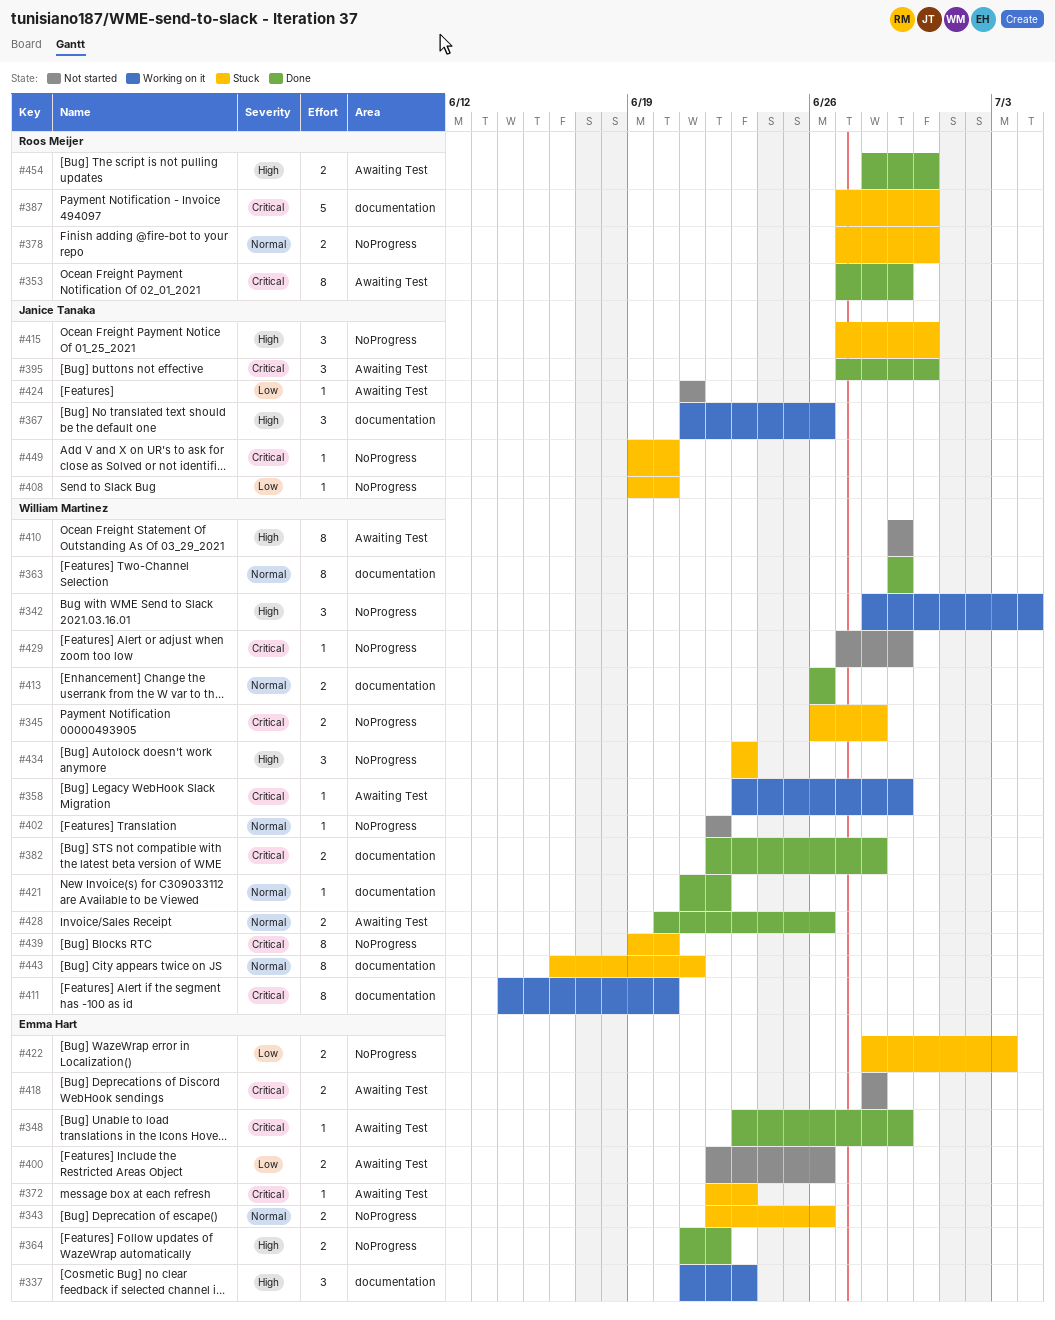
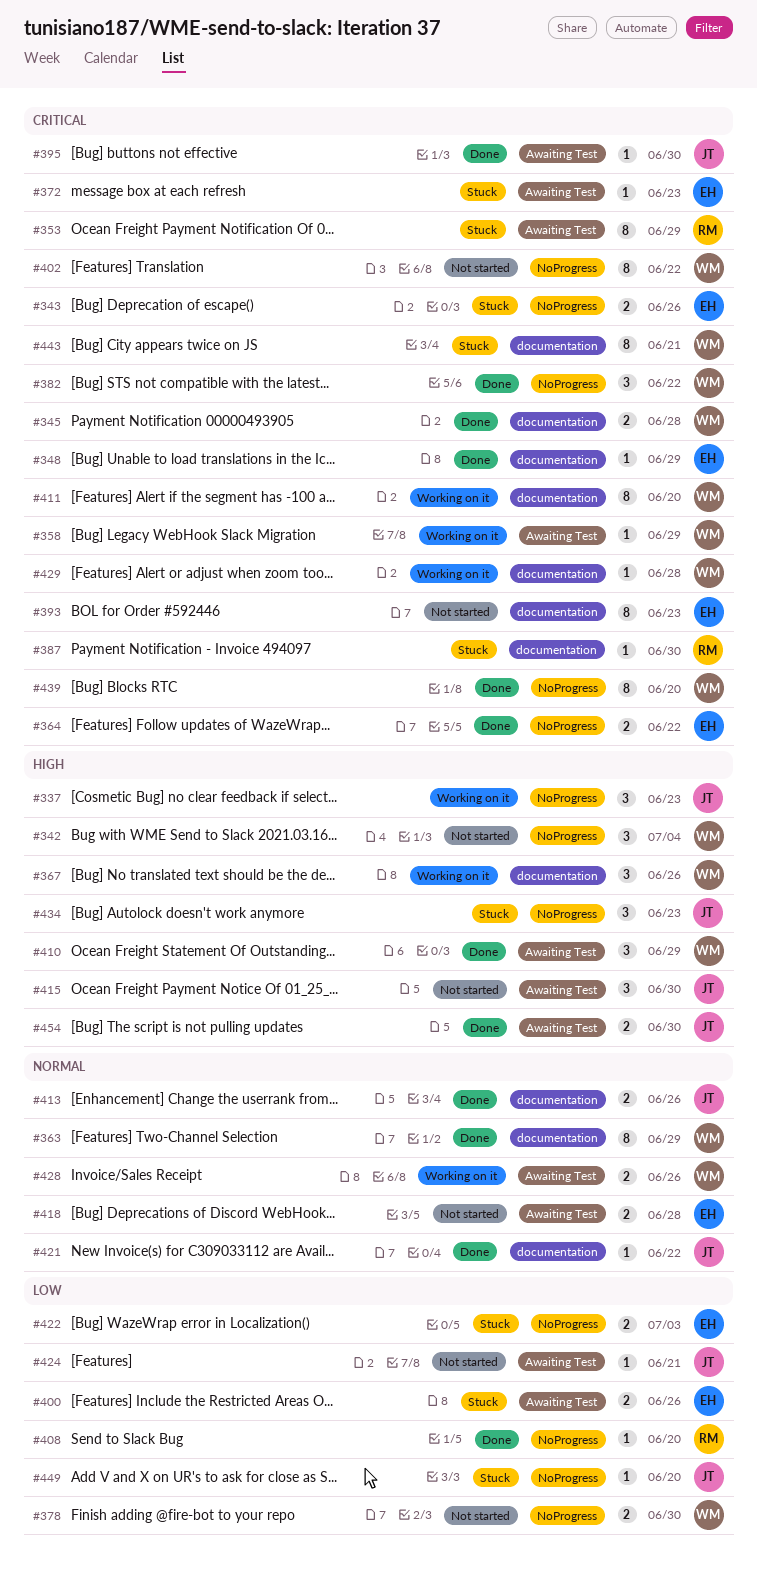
#337, owner: Emma Hart -> Janice Tanaka
#337, label: documentation -> NoProgress
#342, status: Working on it -> Not started
#343, priority: Normal -> Critical
#345, status: Stuck -> Done
#345, label: NoProgress -> documentation
#348, label: Awaiting Test -> documentation
#353, status: Done -> Stuck
#364, priority: High -> Critical
#367, owner: Janice Tanaka -> William Martinez
#378, status: Stuck -> Not started
#378, owner: Roos Meijer -> William Martinez
#378, priority: Normal -> Low
#382, label: documentation -> NoProgress
#382, estimate: 2 -> 3
#382, due: Jun 28 -> Jun 22
#387, estimate: 5 -> 1
#393: none -> present
#395, estimate: 3 -> 1
#400, status: Not started -> Stuck
#402, priority: Normal -> Critical
#402, estimate: 1 -> 8
#408, status: Stuck -> Done
#408, owner: Janice Tanaka -> Roos Meijer
#410, status: Not started -> Done
#410, estimate: 8 -> 3
#413, owner: William Martinez -> Janice Tanaka
#415, status: Stuck -> Not started
#415, label: NoProgress -> Awaiting Test
#418, priority: Critical -> Normal
#421, owner: William Martinez -> Janice Tanaka
#428, status: Done -> Working on it
#429, status: Not started -> Working on it
#429, label: NoProgress -> documentation
#429, due: Jun 29 -> Jun 28
#434, owner: William Martinez -> Janice Tanaka
#439, status: Stuck -> Done
#443, priority: Normal -> Critical
#449, priority: Critical -> Low
#454, owner: Roos Meijer -> Janice Tanaka

